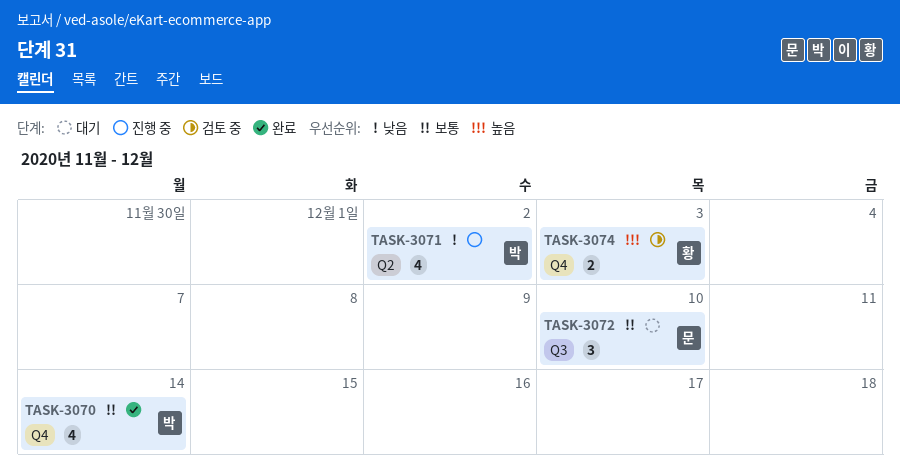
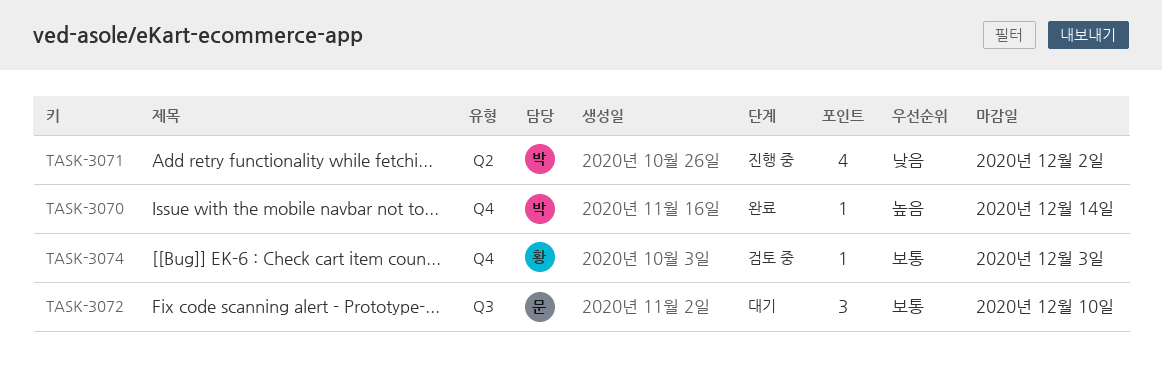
TASK-3070, priority: 보통 -> 높음
TASK-3070, estimate: 4 -> 1
TASK-3074, priority: 높음 -> 보통
TASK-3074, estimate: 2 -> 1

